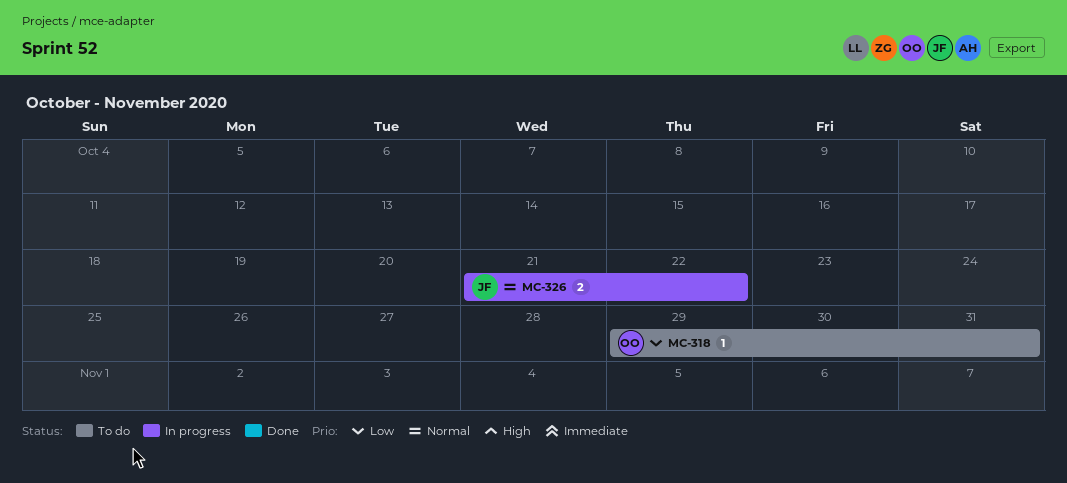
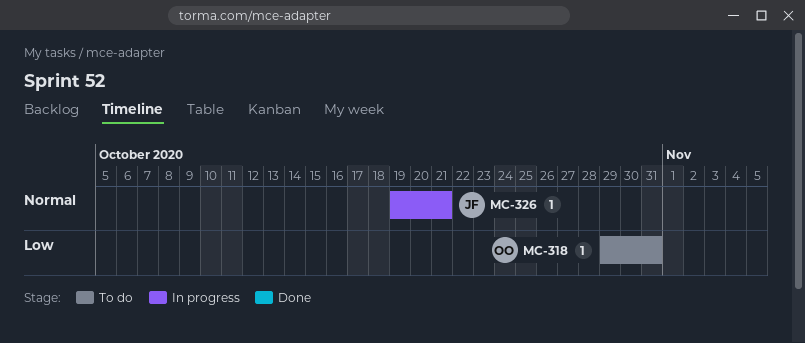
MC-326, estimate: 2 -> 1
MC-326, start: Oct 21 -> Oct 19
MC-326, due: Oct 22 -> Oct 21

